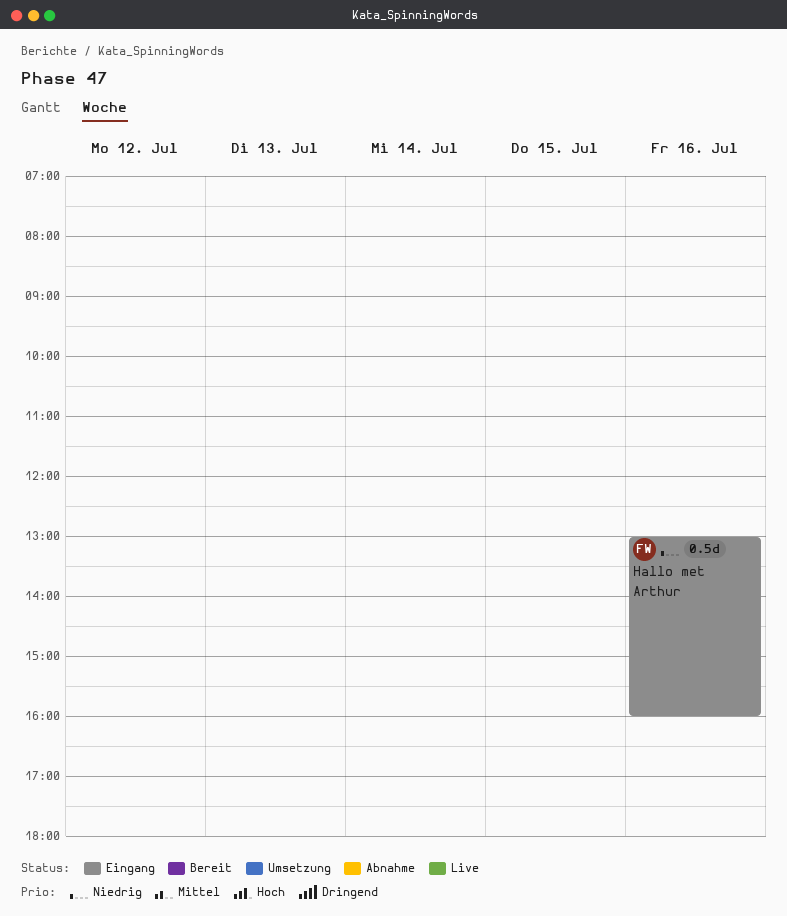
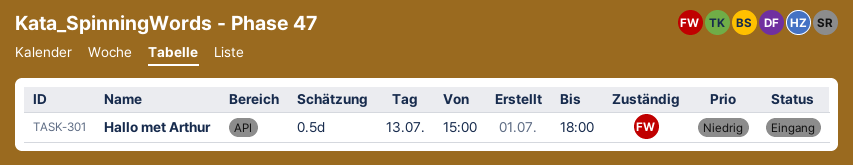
Hallo met Arthur, day: Jul 16 -> Jul 13
Hallo met Arthur, begins: 13:00 -> 15:00
Hallo met Arthur, ends: 16:00 -> 18:00

